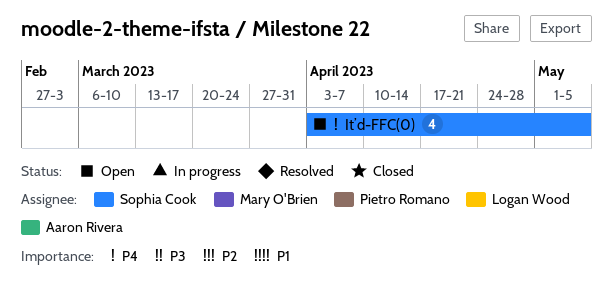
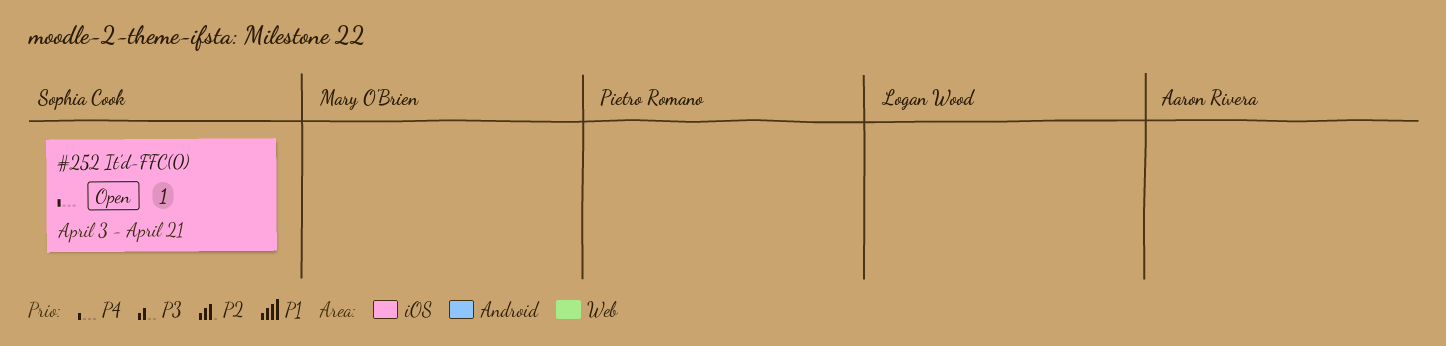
It’d-FFC(0), estimate: 4 -> 1
It’d-FFC(0), due: May 5 -> Apr 21

